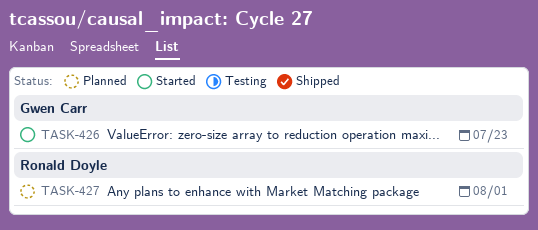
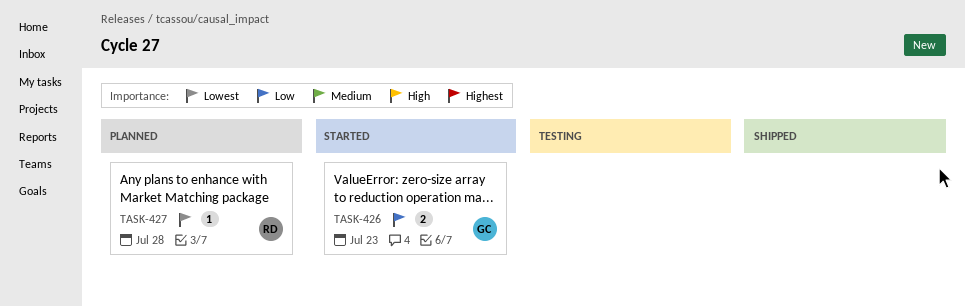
TASK-427, due: Aug 1 -> Jul 28

